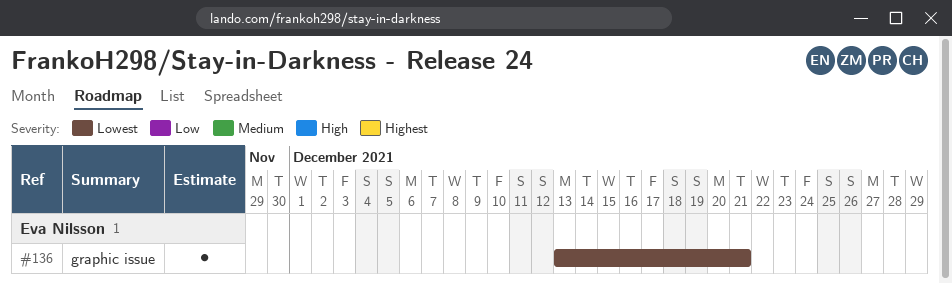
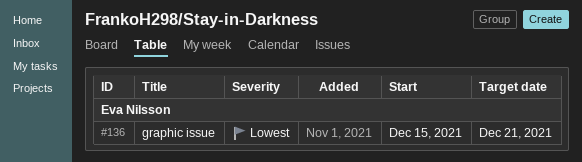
#136, start: Dec 13 -> Dec 15

